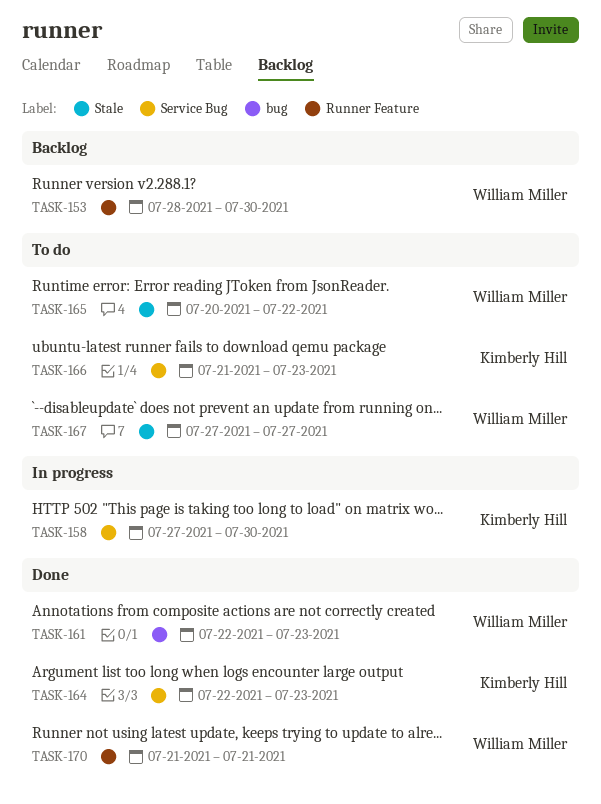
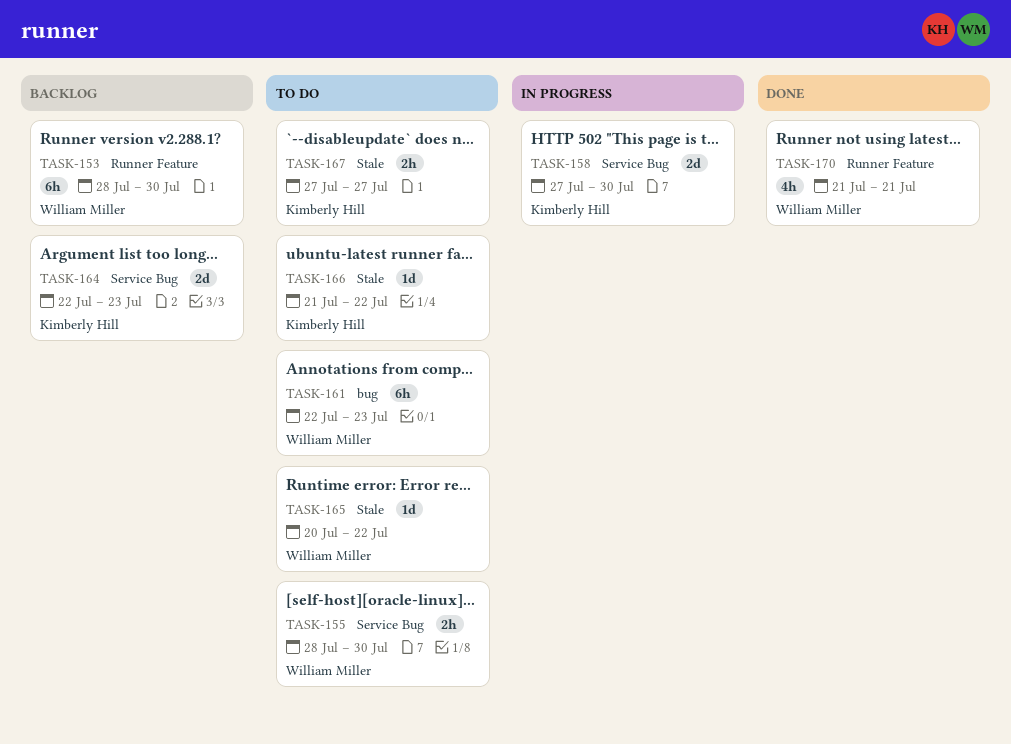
TASK-155: none -> present
TASK-161, status: Done -> To do
TASK-164, status: Done -> Backlog
TASK-166, label: Service Bug -> Stale
TASK-166, due: Jul 23 -> Jul 22
TASK-167, owner: William Miller -> Kimberly Hill

